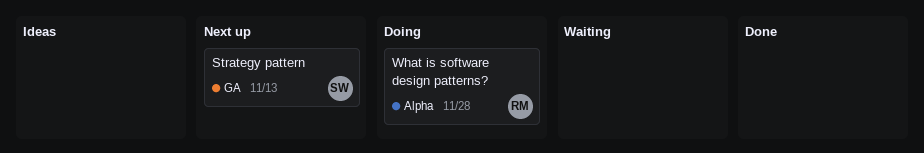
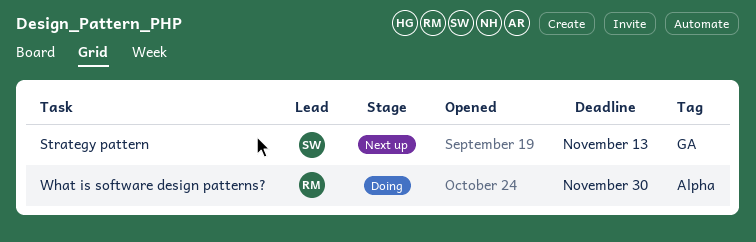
What is software design patterns?, due: Nov 28 -> Nov 30

